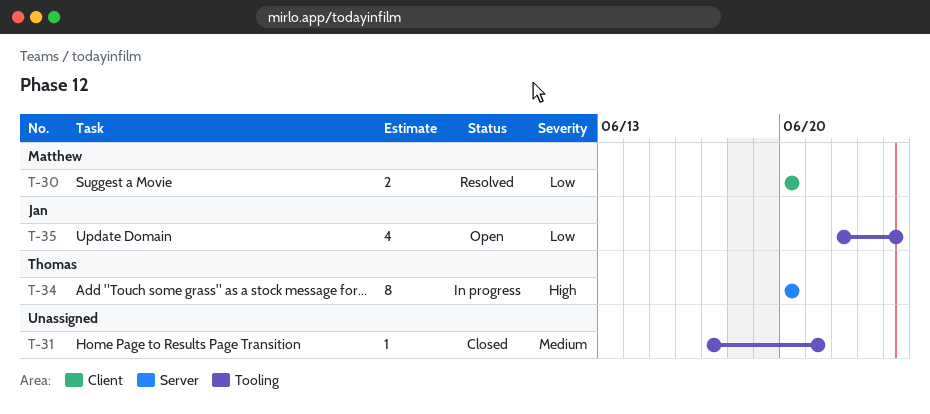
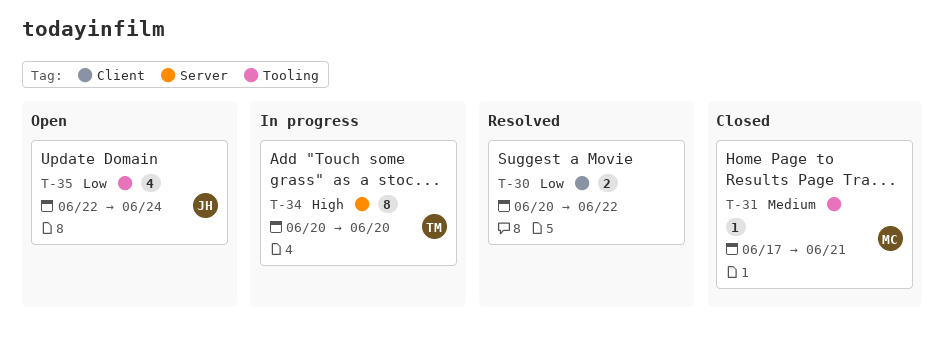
T-30, owner: Matthew -> none
T-30, due: Jun 20 -> Jun 22
T-31, owner: none -> Matthew

